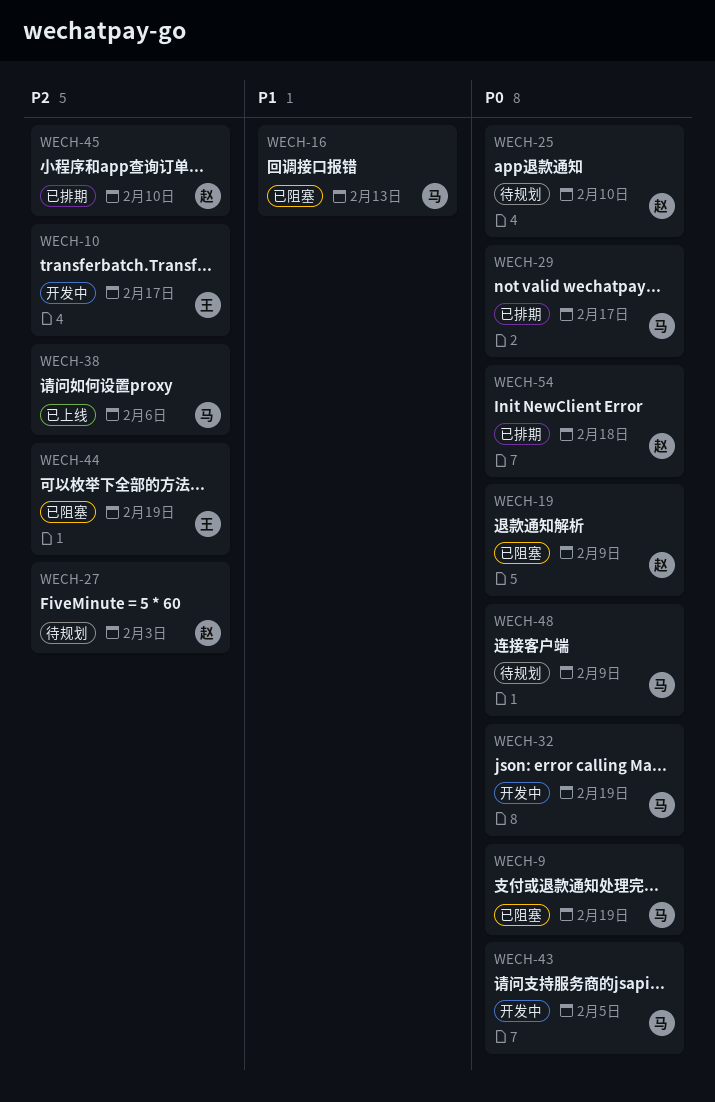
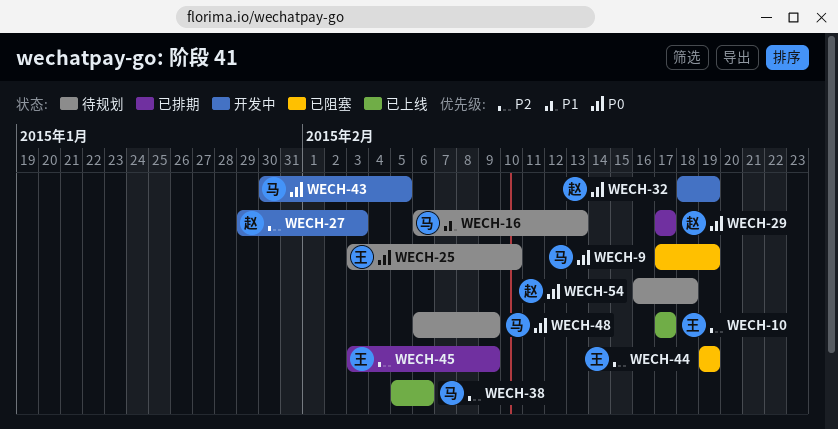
WECH-10, status: 开发中 -> 已上线
WECH-16, status: 已阻塞 -> 待规划
WECH-19: present -> none
WECH-25, owner: 赵 -> 王
WECH-27, status: 待规划 -> 开发中
WECH-29, owner: 马 -> 赵
WECH-32, owner: 马 -> 赵
WECH-45, owner: 赵 -> 王
WECH-45, due: Feb 10 -> Feb 9
WECH-54, status: 已排期 -> 待规划

